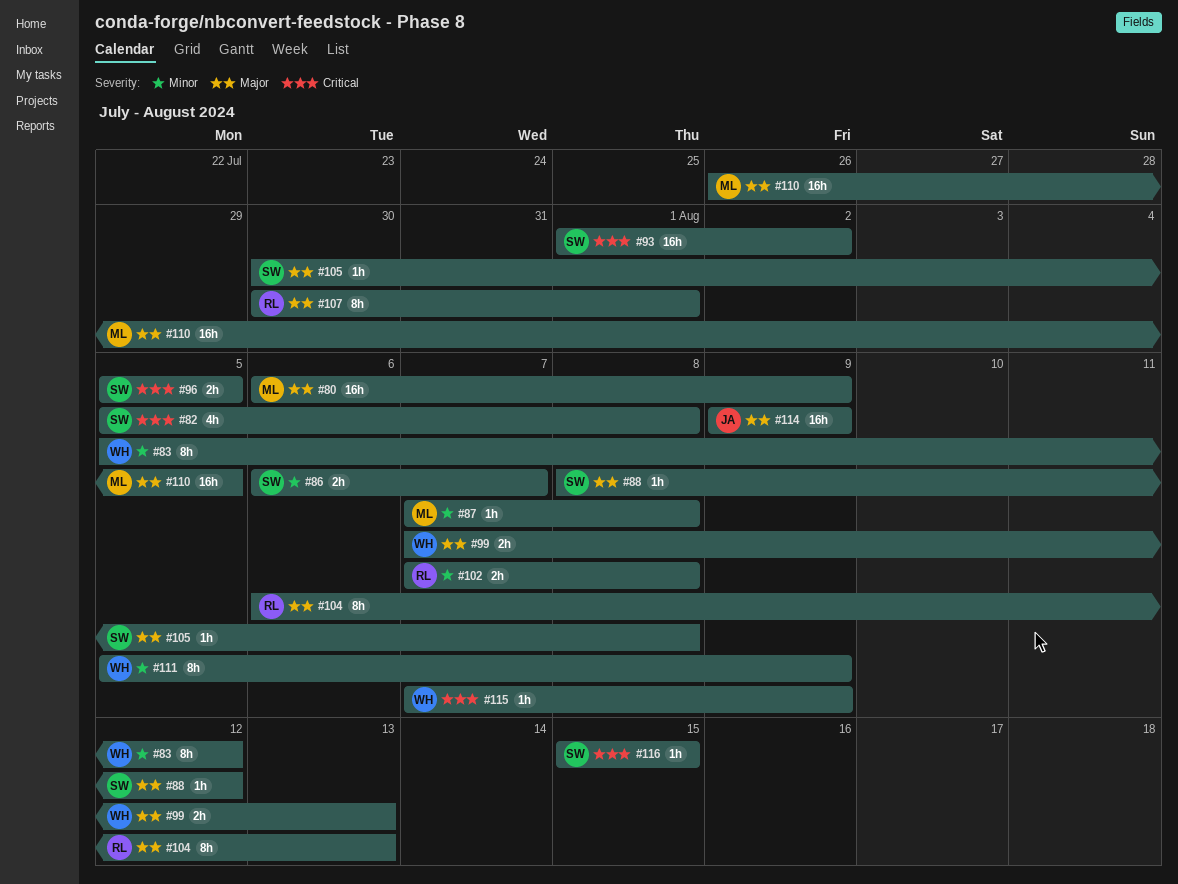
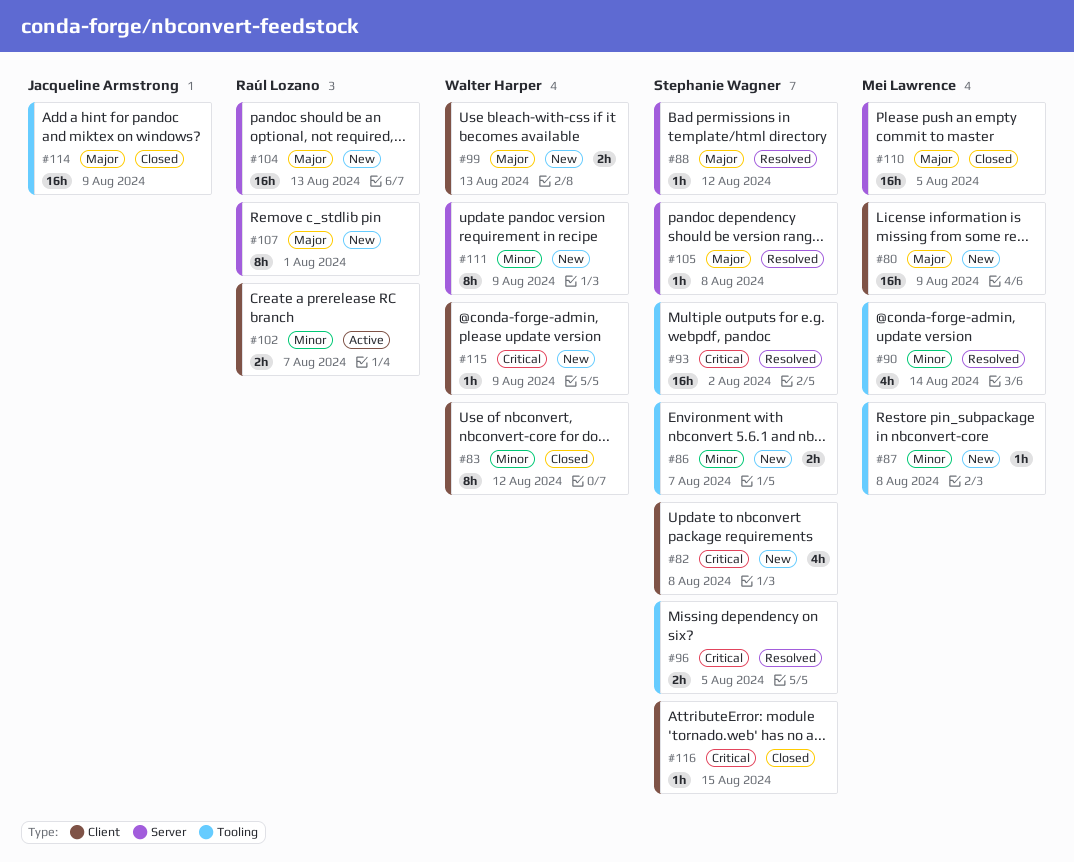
#90: none -> present
#102, due: Aug 8 -> Aug 7
#104, estimate: 8h -> 16h

